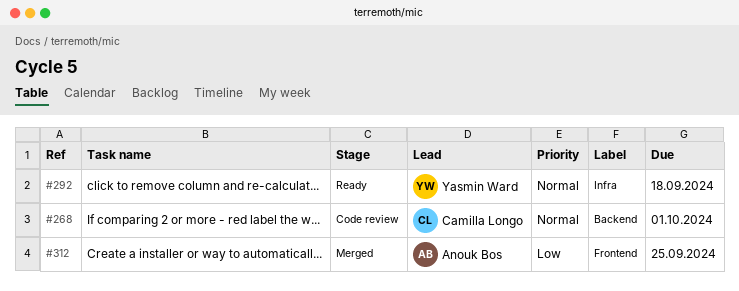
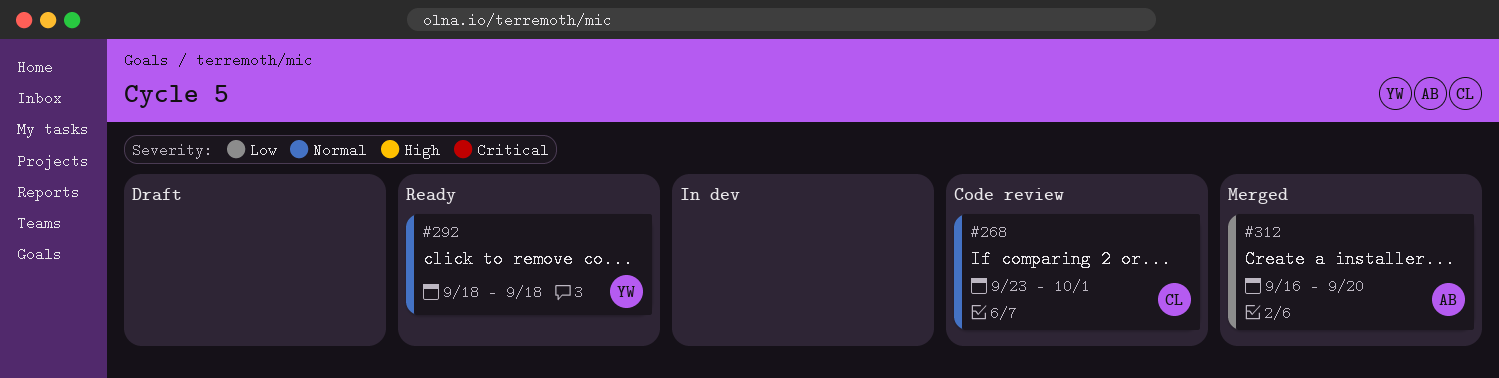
#312, due: Sep 25 -> Sep 20

